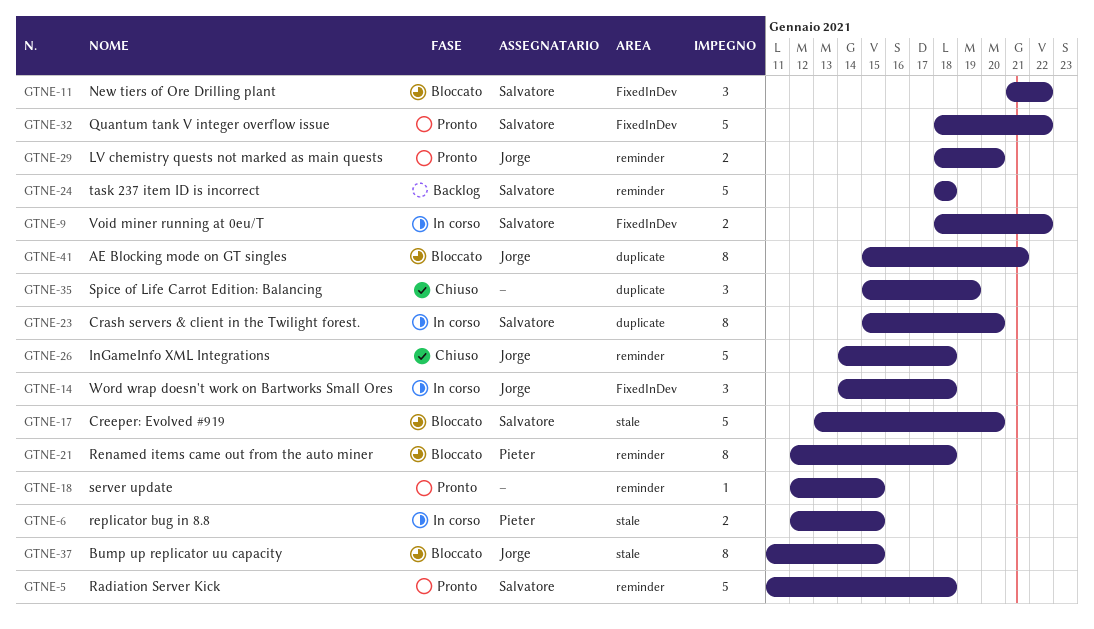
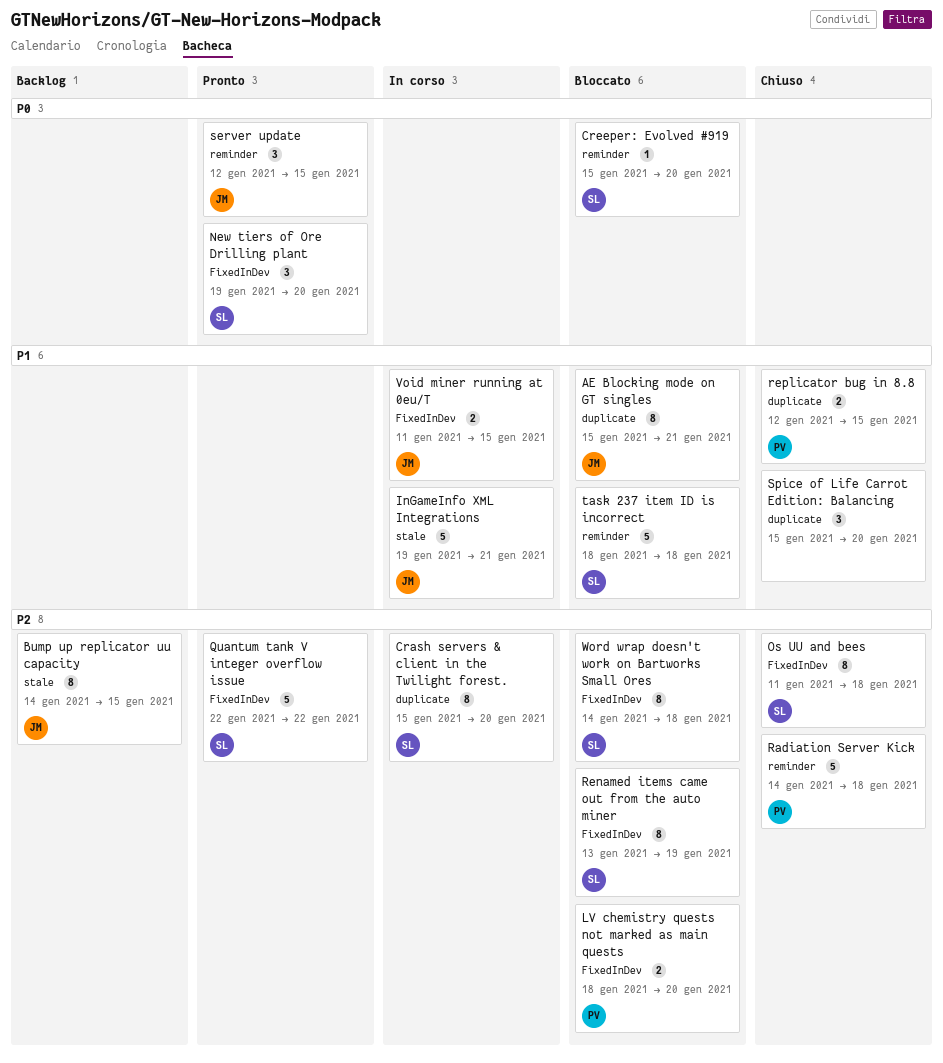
Bump up replicator uu capacity, status: Bloccato -> Backlog
Bump up replicator uu capacity, start: Jan 11 -> Jan 14
Creeper: Evolved #919, label: stale -> reminder
Creeper: Evolved #919, estimate: 5 -> 1
Creeper: Evolved #919, start: Jan 13 -> Jan 15
InGameInfo XML Integrations, status: Chiuso -> In corso
InGameInfo XML Integrations, label: reminder -> stale
InGameInfo XML Integrations, start: Jan 14 -> Jan 19
InGameInfo XML Integrations, due: Jan 18 -> Jan 21
LV chemistry quests not marked as main quests, status: Pronto -> Bloccato
LV chemistry quests not marked as main quests, owner: Jorge -> Pieter
LV chemistry quests not marked as main quests, label: reminder -> FixedInDev
New tiers of Ore Drilling plant, status: Bloccato -> Pronto
New tiers of Ore Drilling plant, start: Jan 21 -> Jan 19
New tiers of Ore Drilling plant, due: Jan 22 -> Jan 20
Os UU and bees: none -> present
Quantum tank V integer overflow issue, start: Jan 18 -> Jan 22
Radiation Server Kick, status: Pronto -> Chiuso
Radiation Server Kick, owner: Salvatore -> Pieter
Radiation Server Kick, start: Jan 11 -> Jan 14
Renamed items came out from the auto miner, owner: Pieter -> Salvatore
Renamed items came out from the auto miner, label: reminder -> FixedInDev
Renamed items came out from the auto miner, start: Jan 12 -> Jan 13
Renamed items came out from the auto miner, due: Jan 18 -> Jan 19
replicator bug in 8.8, status: In corso -> Chiuso
replicator bug in 8.8, label: stale -> duplicate
server update, owner: none -> Jorge
server update, estimate: 1 -> 3
Spice of Life Carrot Edition: Balancing, due: Jan 19 -> Jan 20
task 237 item ID is incorrect, status: Backlog -> Bloccato
Void miner running at 0eu/T, owner: Salvatore -> Jorge
Void miner running at 0eu/T, start: Jan 18 -> Jan 11
Void miner running at 0eu/T, due: Jan 22 -> Jan 15
Word wrap doesn't work on Bartworks Small Ores, status: In corso -> Bloccato
Word wrap doesn't work on Bartworks Small Ores, owner: Jorge -> Salvatore
Word wrap doesn't work on Bartworks Small Ores, estimate: 3 -> 8

